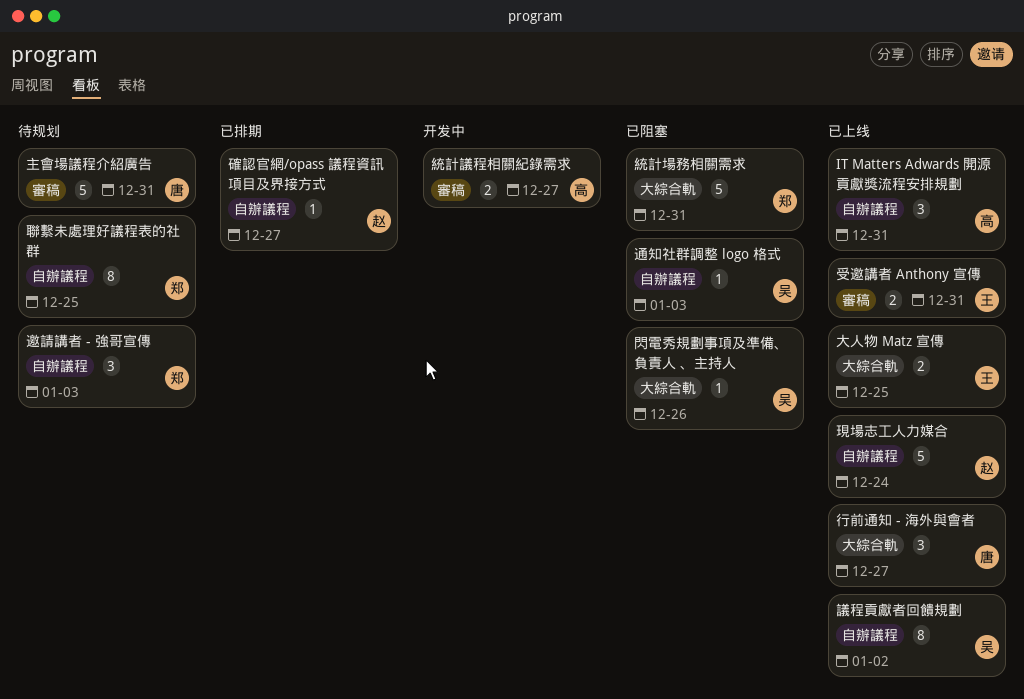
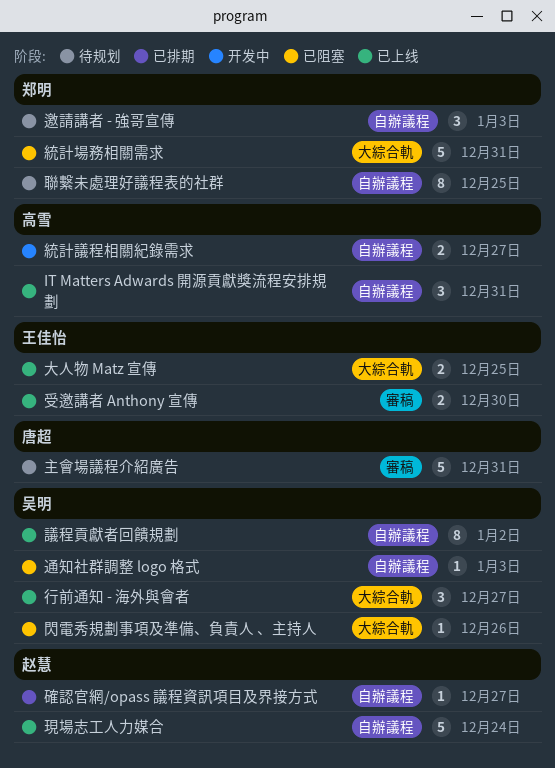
受邀講者 Anthony 宣傳, due: Dec 31 -> Dec 30
統計議程相關紀錄需求, label: 審稿 -> 自辦議程
行前通知 - 海外與會者, owner: 唐超 -> 吴明

